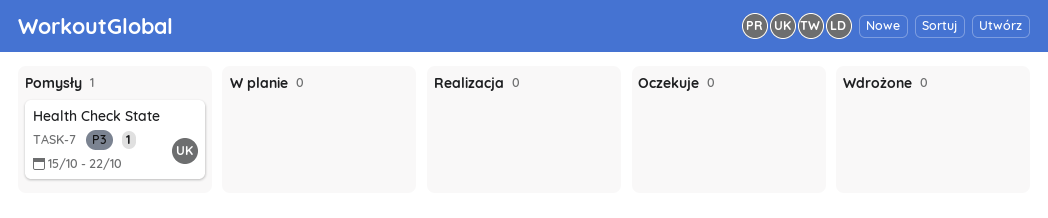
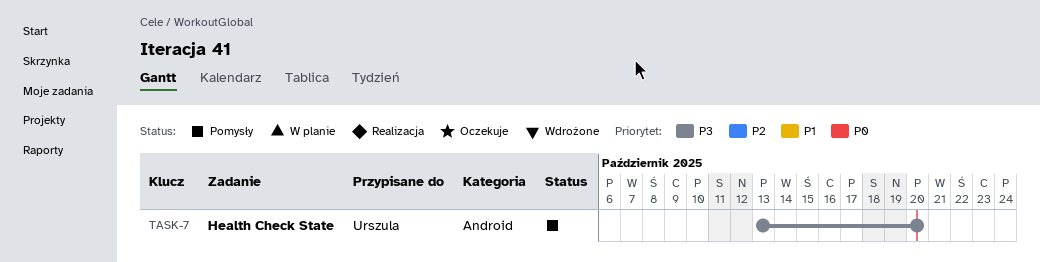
TASK-7, start: Oct 15 -> Oct 13
TASK-7, due: Oct 22 -> Oct 20

